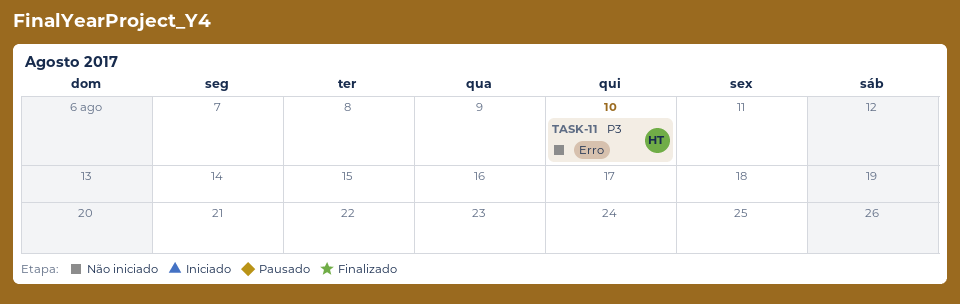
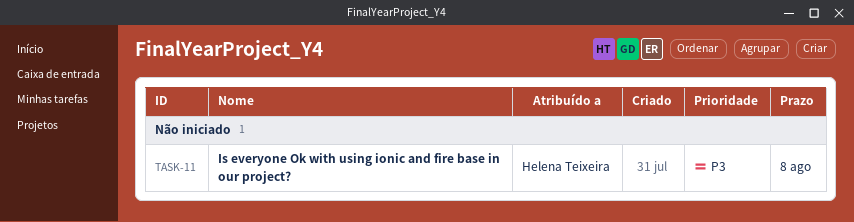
TASK-11, due: Aug 10 -> Aug 8

